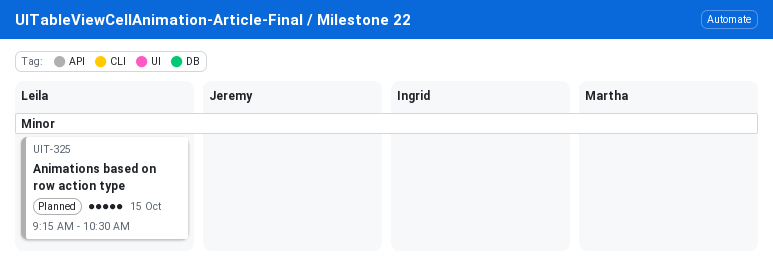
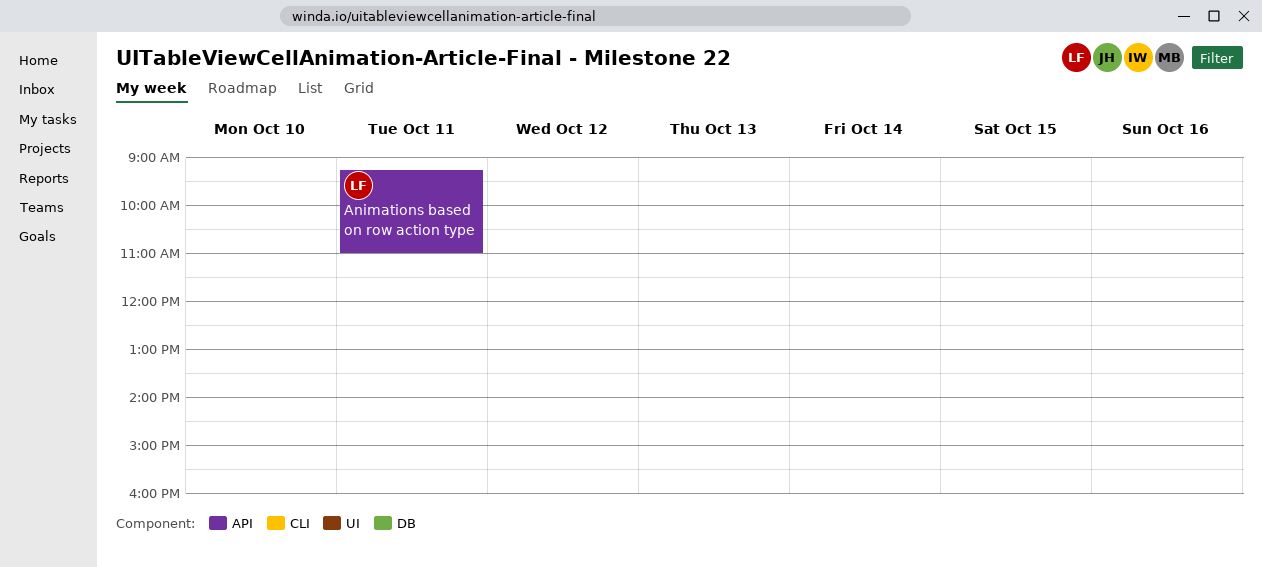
Animations based on row action type, day: Oct 15 -> Oct 11
Animations based on row action type, ends: 10:30 -> 11:00

